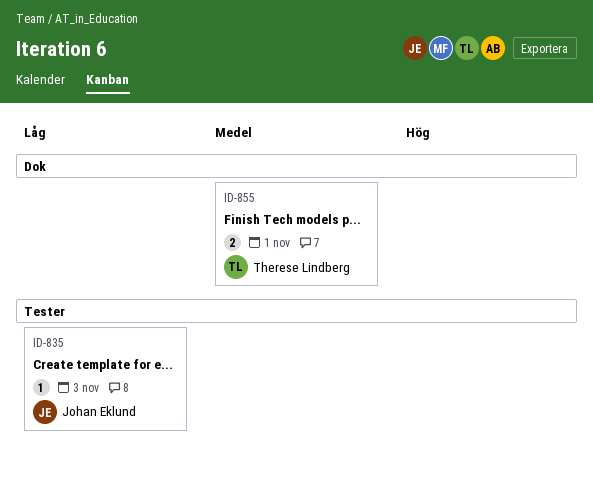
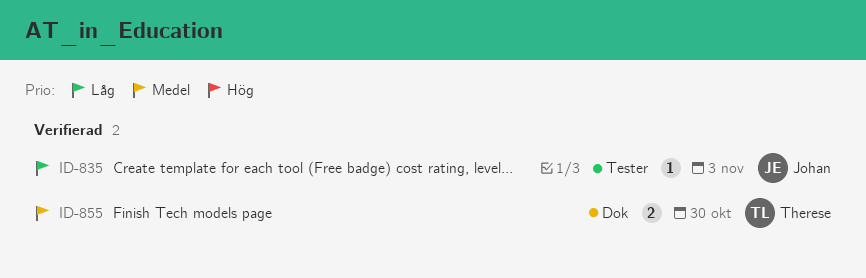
ID-855, due: Nov 1 -> Oct 30

